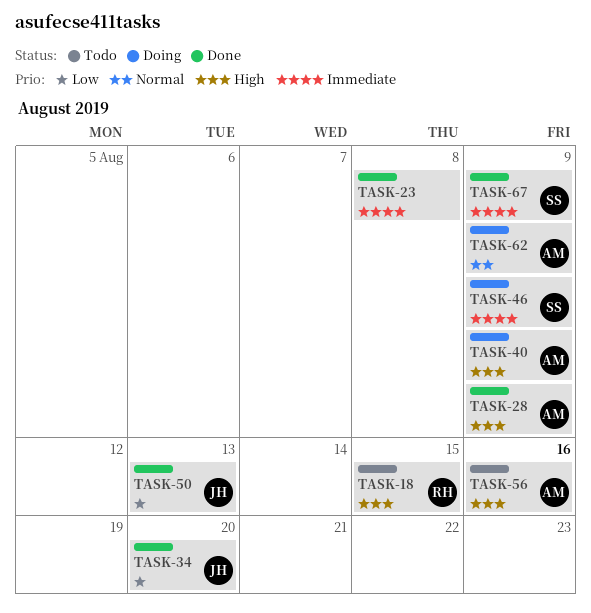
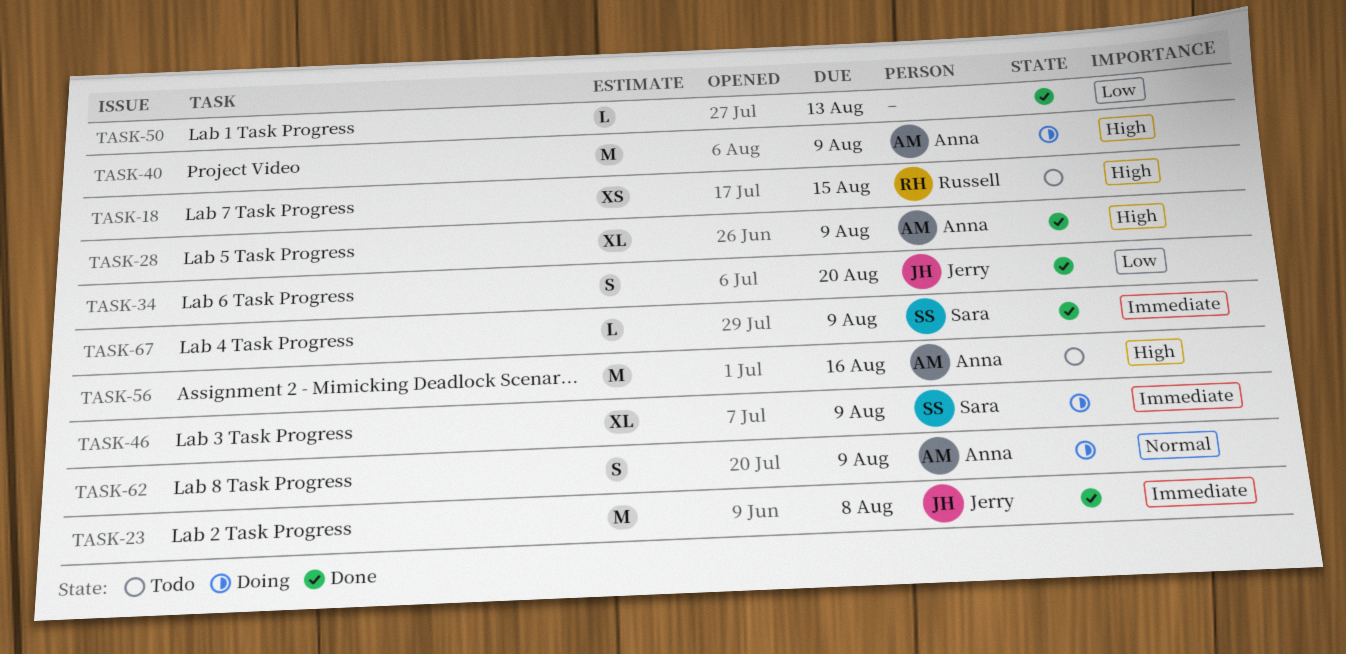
TASK-23, owner: none -> Jerry
TASK-50, owner: Jerry -> none

